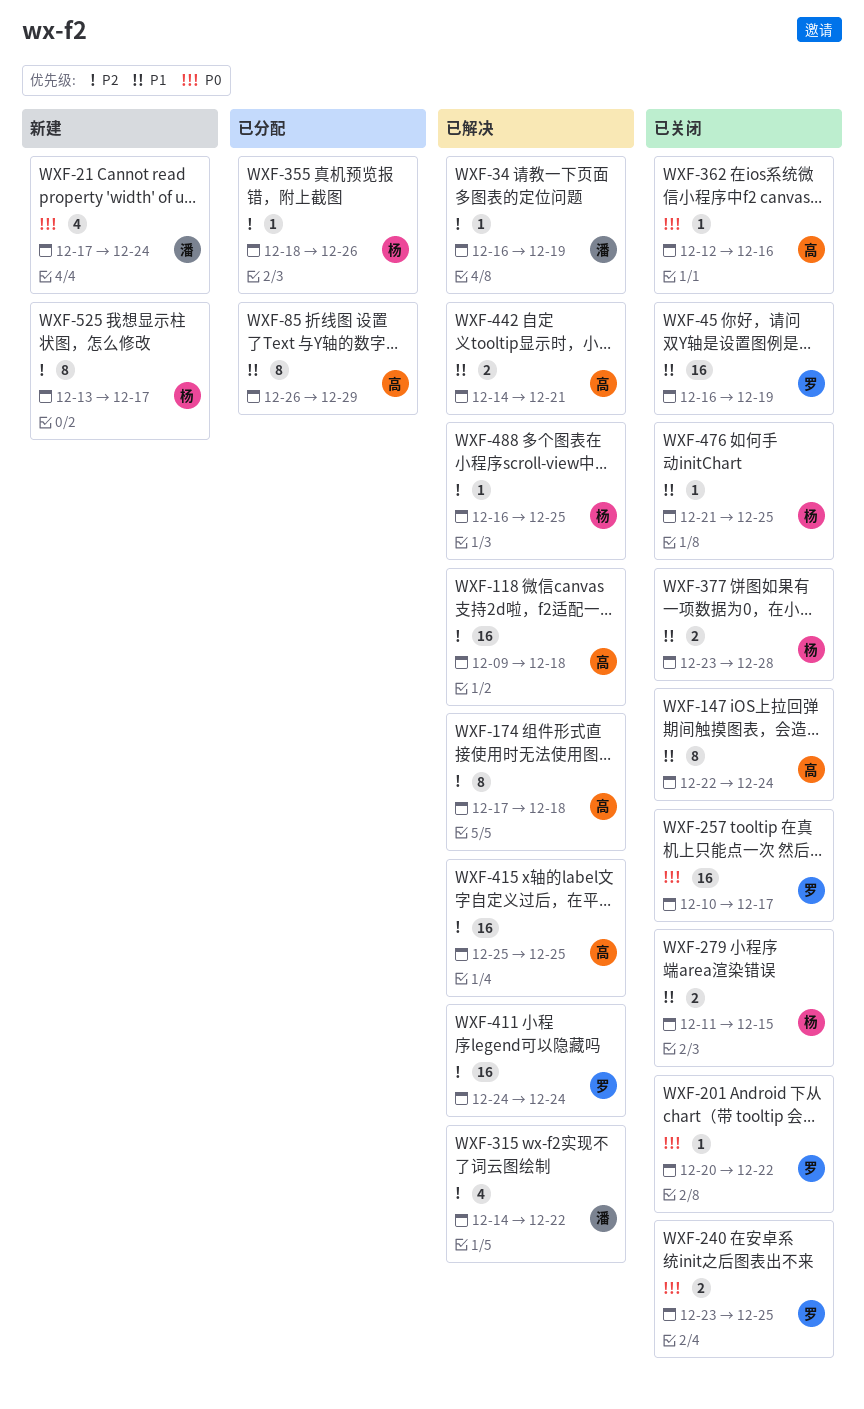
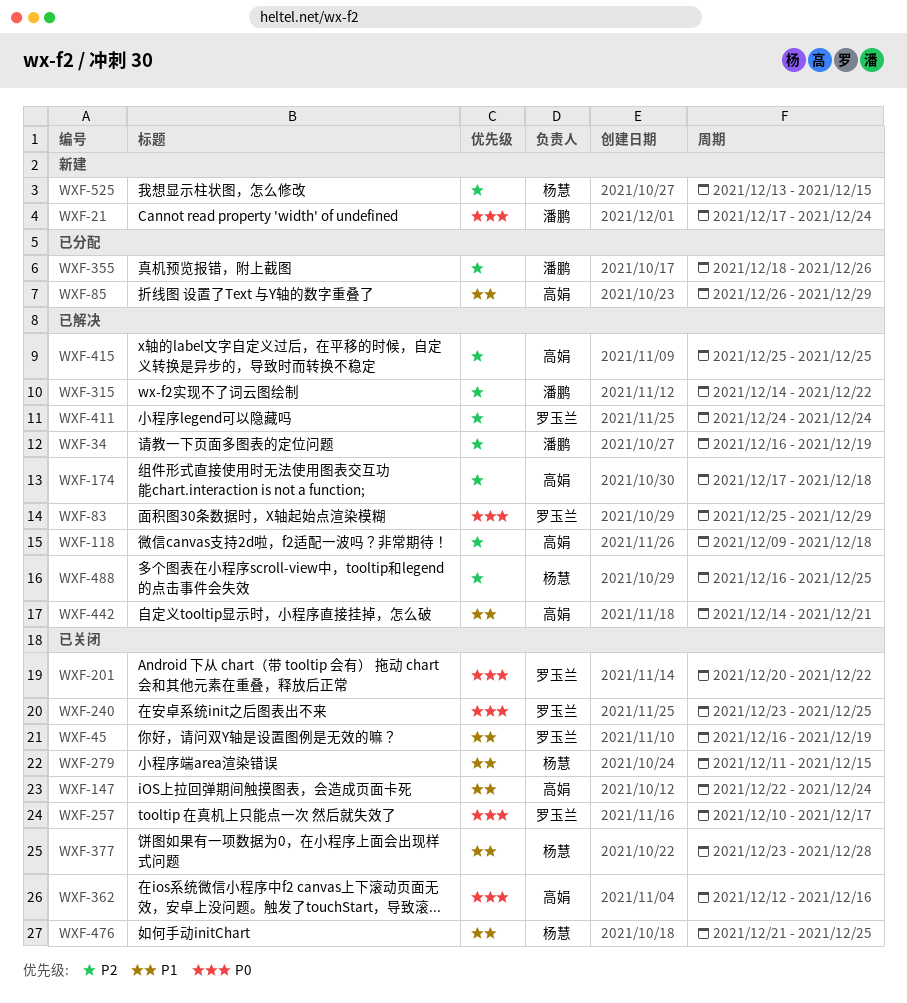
WXF-83: none -> present
WXF-355, owner: 杨慧 -> 潘鹏
WXF-525, due: Dec 17 -> Dec 15

